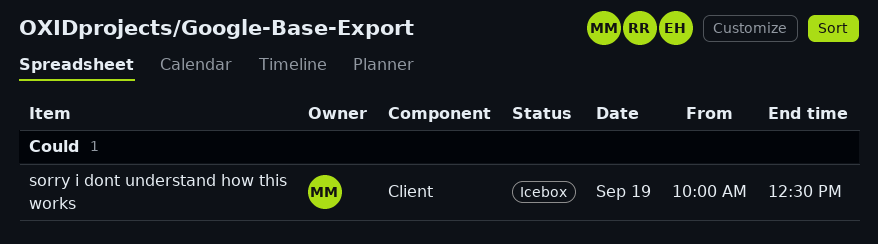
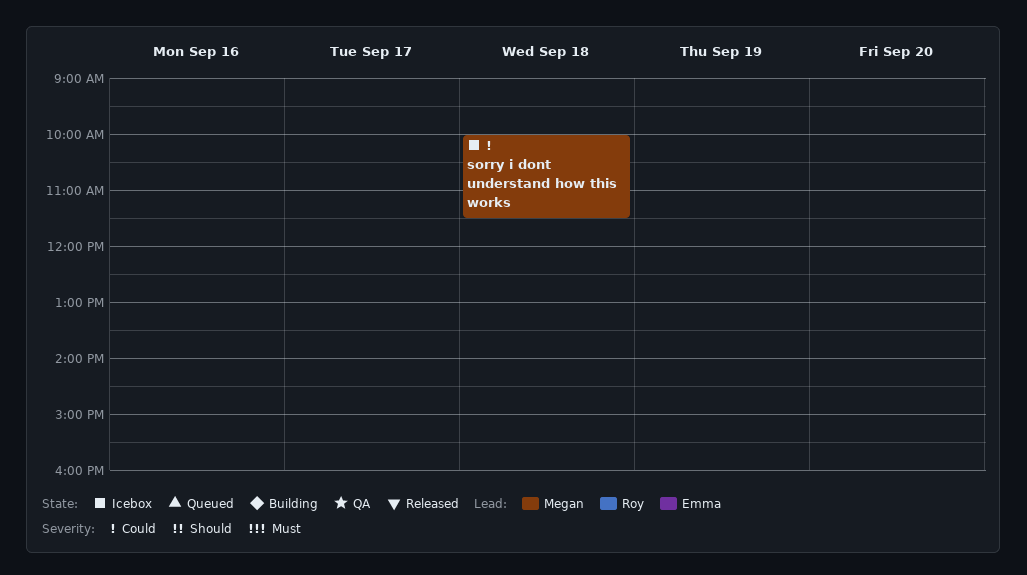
sorry i dont understand how this works, day: Sep 19 -> Sep 18
sorry i dont understand how this works, ends: 12:30 -> 11:30

